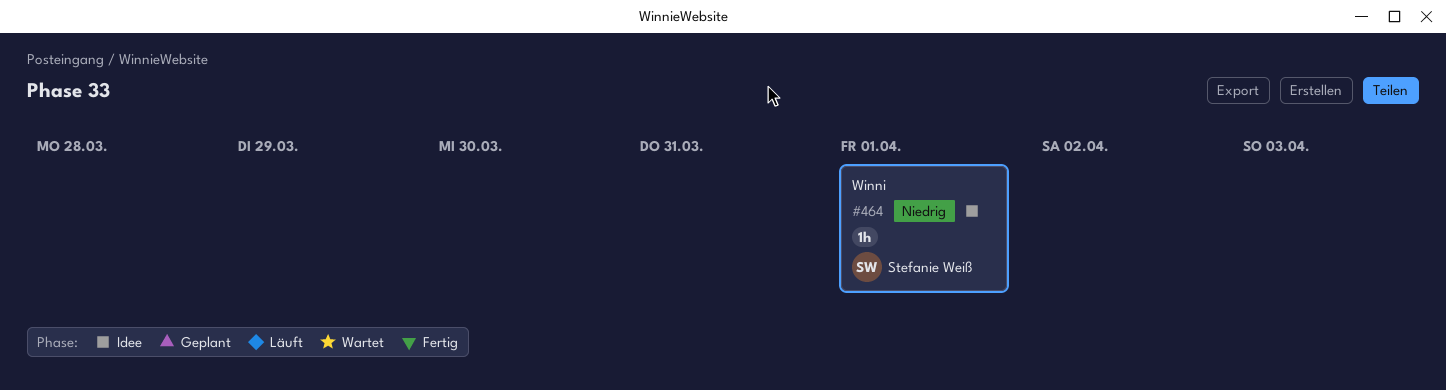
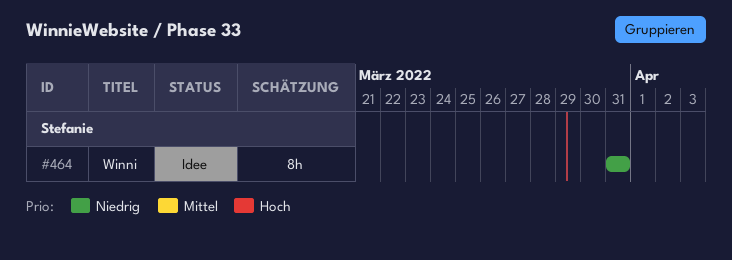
#464, estimate: 1h -> 8h
#464, due: Apr 1 -> Mar 31

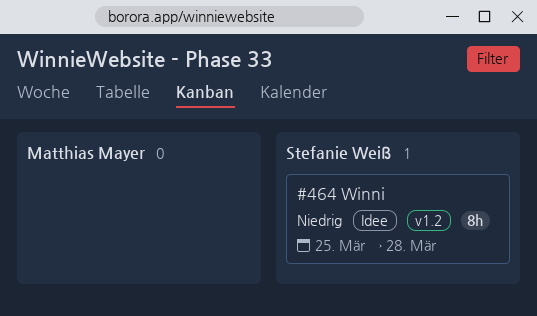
#464, start: Mar 31 -> Mar 25
#464, due: Mar 31 -> Mar 28

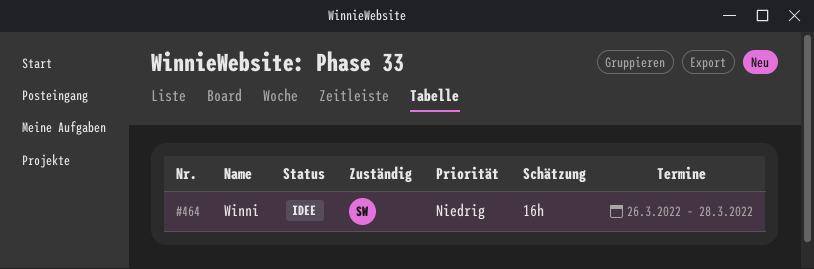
#464, estimate: 8h -> 16h
#464, start: Mar 25 -> Mar 26

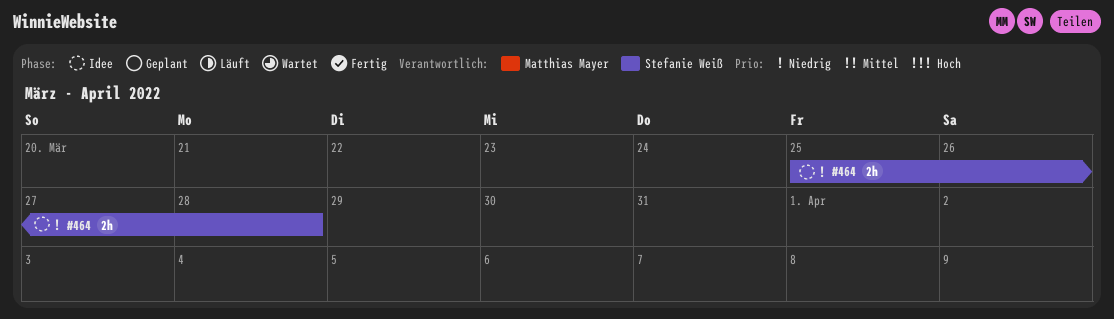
#464, estimate: 16h -> 2h
#464, start: Mar 26 -> Mar 25

